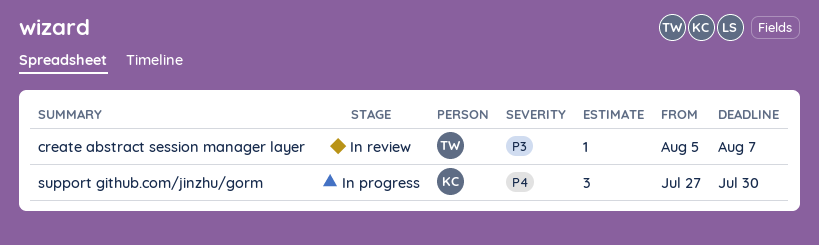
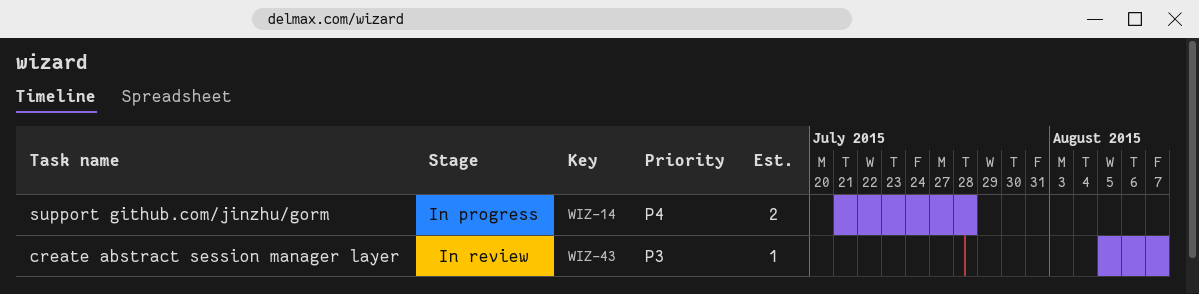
support github.com/jinzhu/gorm, estimate: 3 -> 2
support github.com/jinzhu/gorm, start: Jul 27 -> Jul 21
support github.com/jinzhu/gorm, due: Jul 30 -> Jul 28

